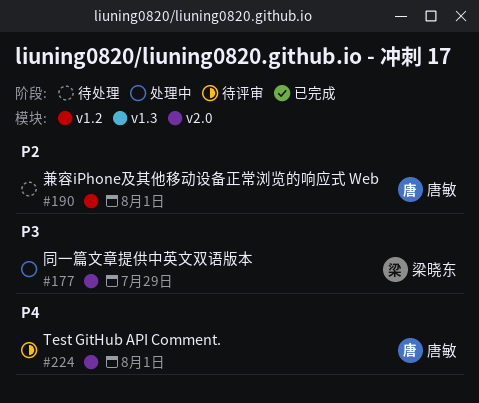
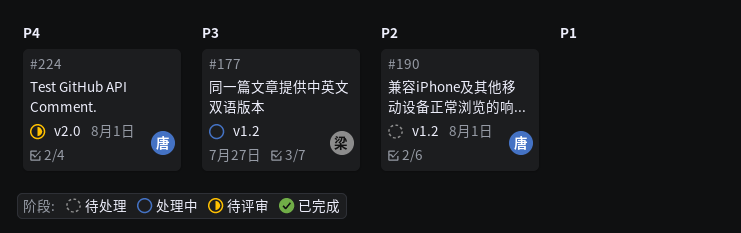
#177, label: v2.0 -> v1.2
#177, due: Jul 29 -> Jul 27

